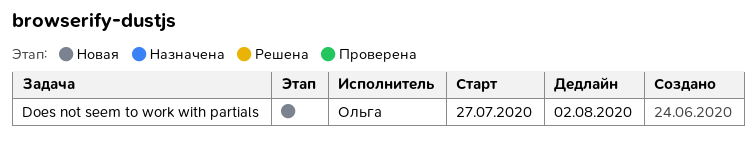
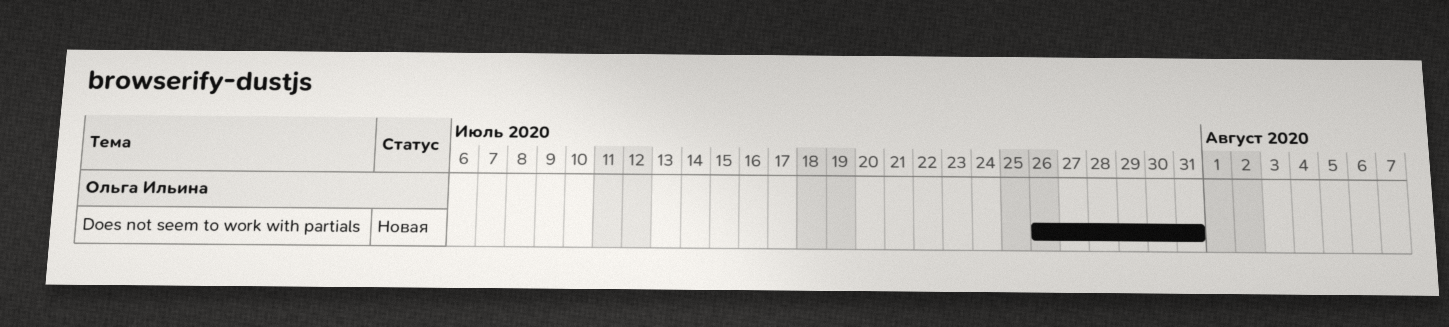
Does not seem to work with partials, start: Jul 27 -> Jul 26
Does not seem to work with partials, due: Aug 2 -> Jul 31

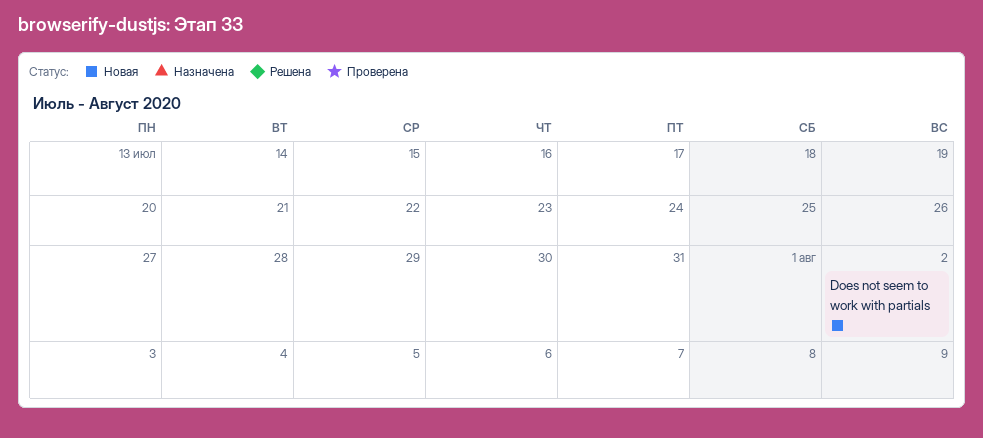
Does not seem to work with partials, due: Jul 31 -> Aug 2

